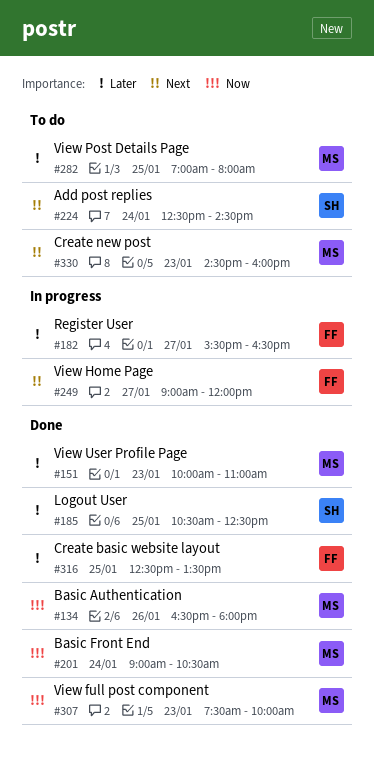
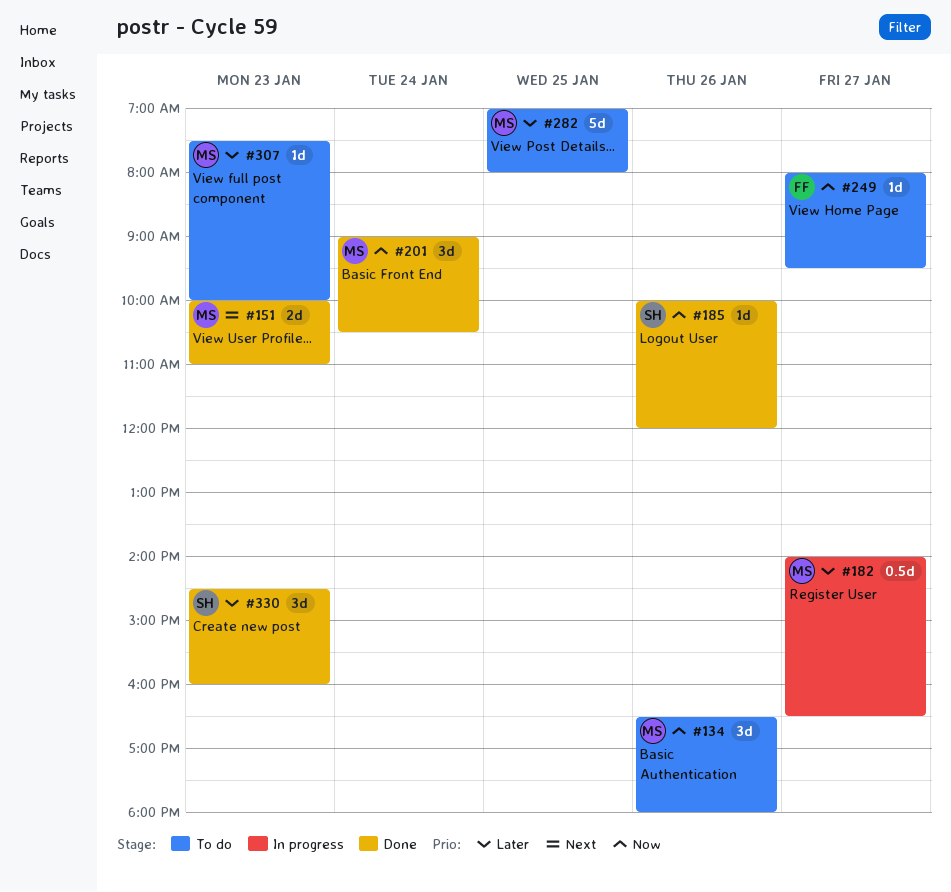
#134, status: Done -> To do
#151, priority: Later -> Next
#182, owner: FF -> MS
#182, begins: 15:30 -> 14:00
#185, priority: Later -> Now
#185, day: Jan 25 -> Jan 26
#185, begins: 10:30 -> 10:00
#185, ends: 12:30 -> 12:00
#224: present -> none
#249, status: In progress -> To do
#249, priority: Next -> Now
#249, begins: 09:00 -> 08:00
#249, ends: 12:00 -> 09:30
#307, status: Done -> To do
#307, priority: Now -> Later
#316: present -> none
#330, status: To do -> Done
#330, owner: MS -> SH
#330, priority: Next -> Later

